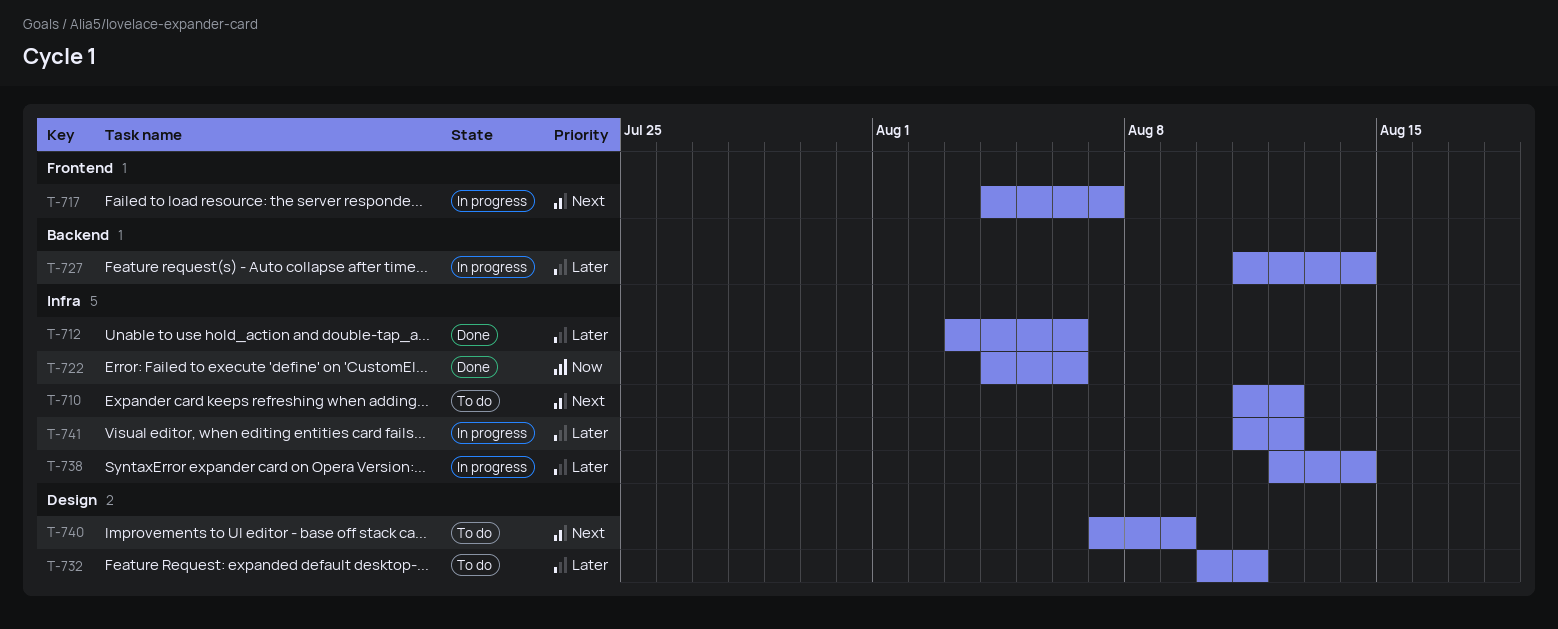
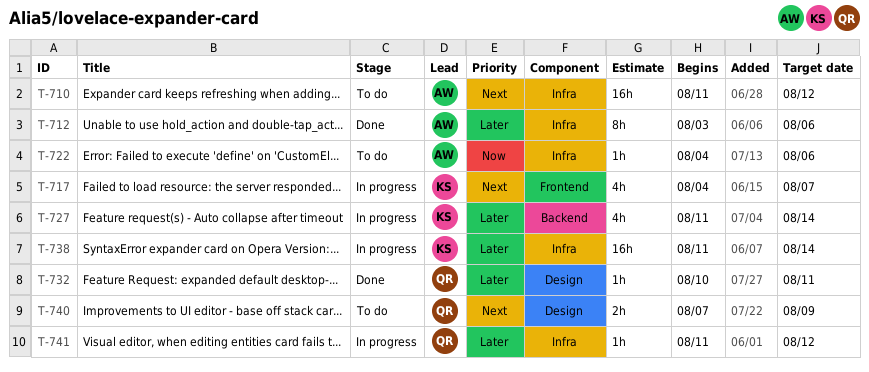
T-722, status: Done -> To do
T-732, status: To do -> Done
T-738, start: Aug 12 -> Aug 11

